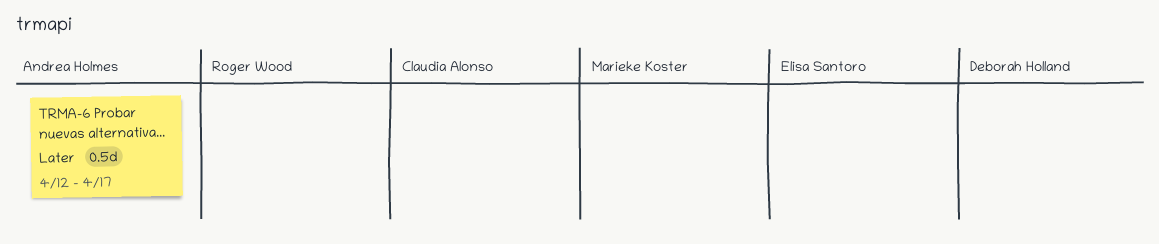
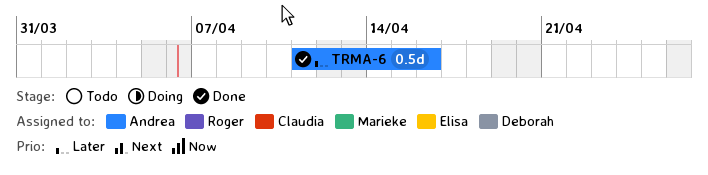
TRMA-6, start: Apr 12 -> Apr 11
TRMA-6, due: Apr 17 -> Apr 16

